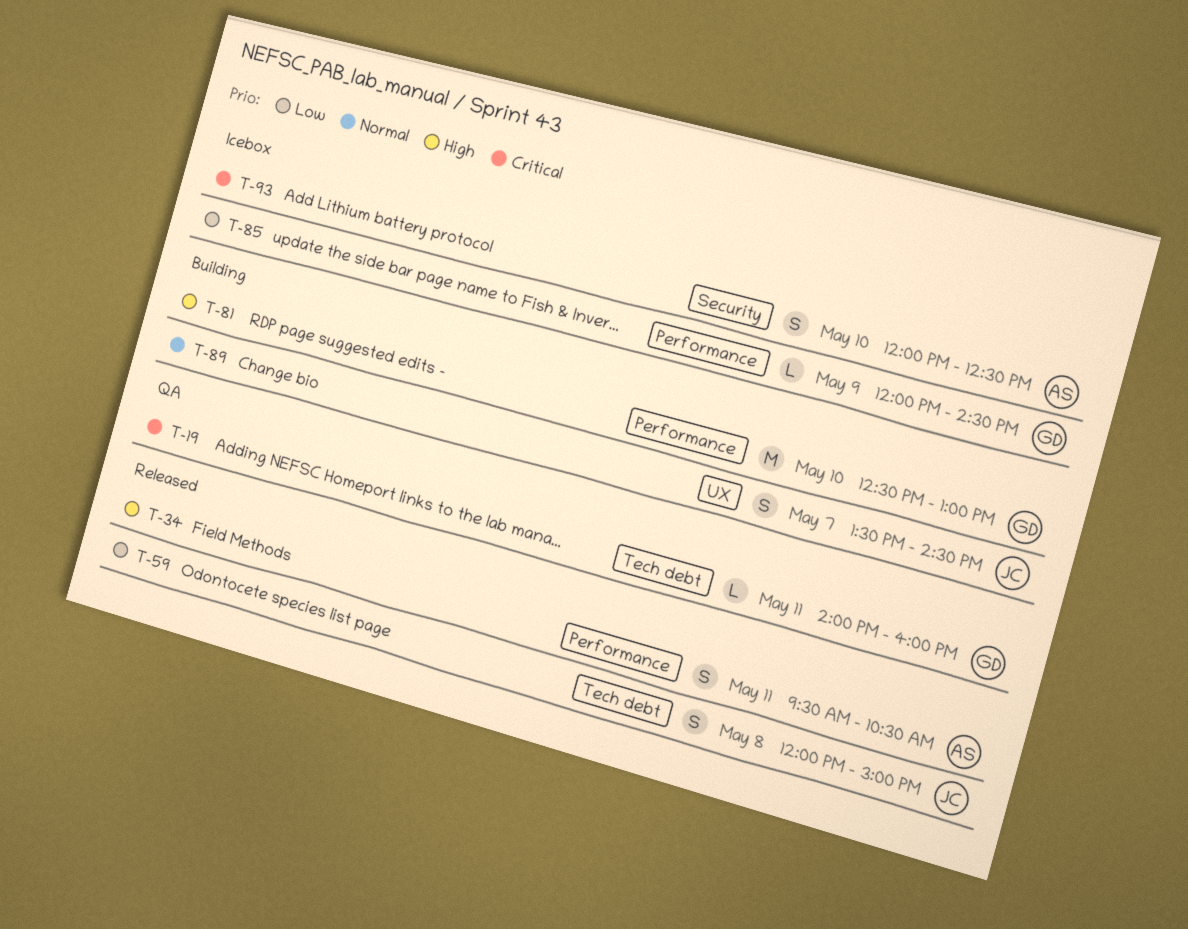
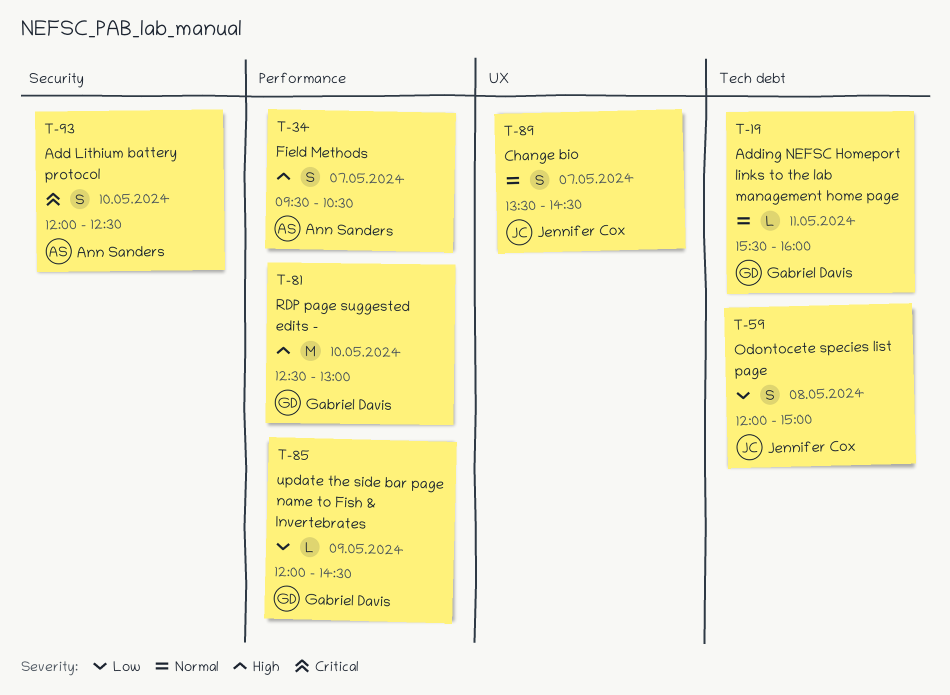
T-19, priority: Critical -> Normal
T-19, begins: 14:00 -> 15:30
T-34, day: May 11 -> May 7

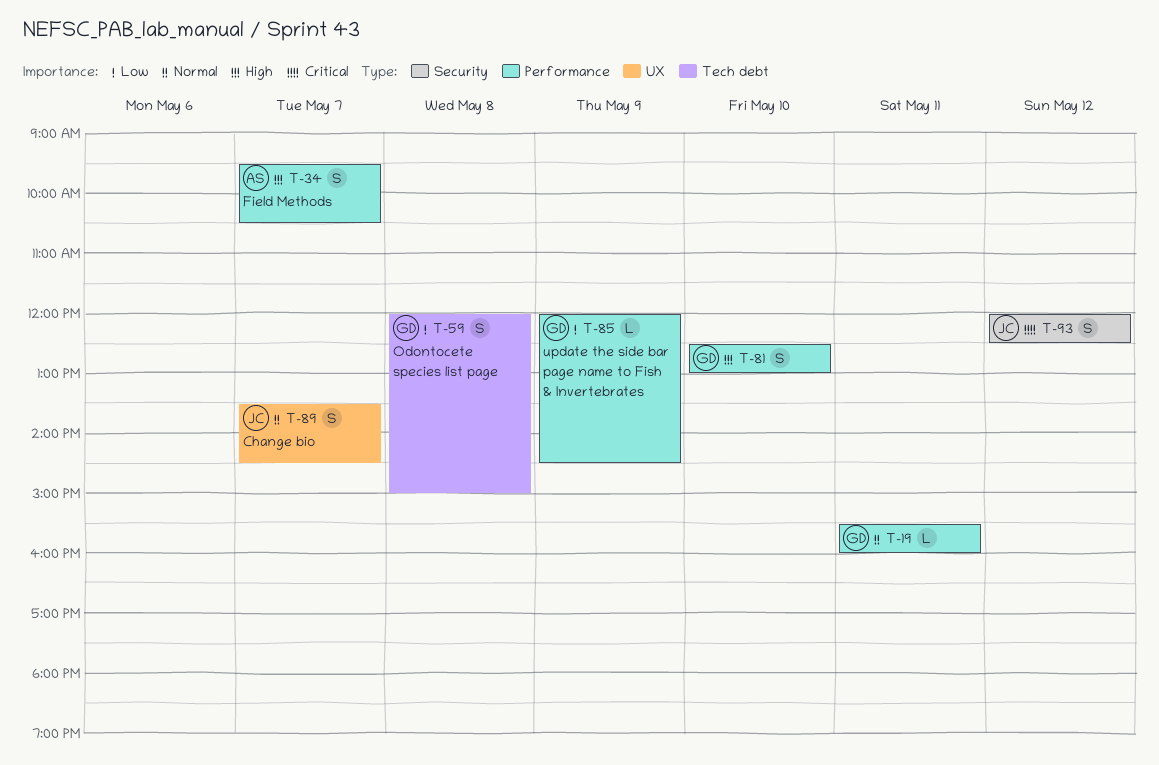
T-19, label: Tech debt -> Performance
T-59, owner: Jennifer Cox -> Gabriel Davis
T-81, estimate: M -> S
T-93, owner: Ann Sanders -> Jennifer Cox
T-93, day: May 10 -> May 12

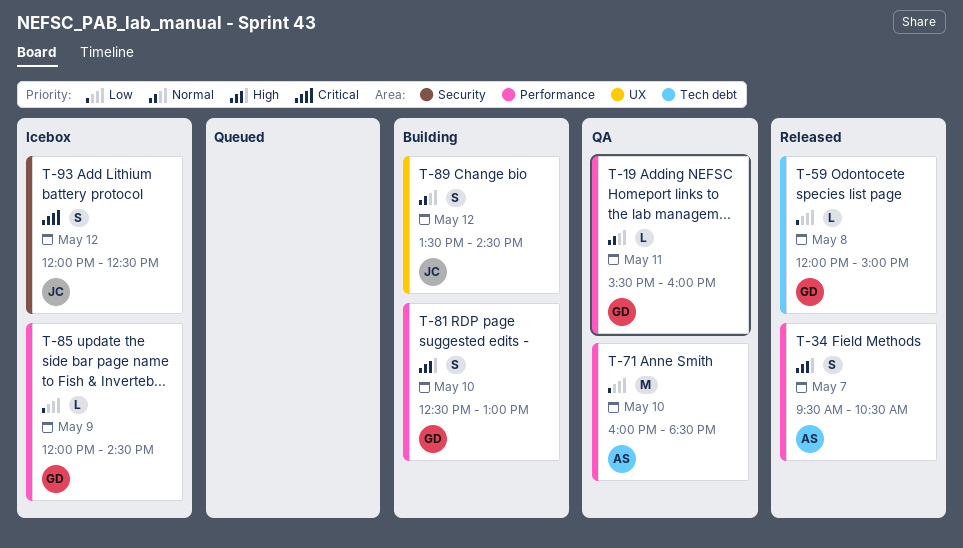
T-59, estimate: S -> L
T-71: none -> present
T-89, day: May 7 -> May 12

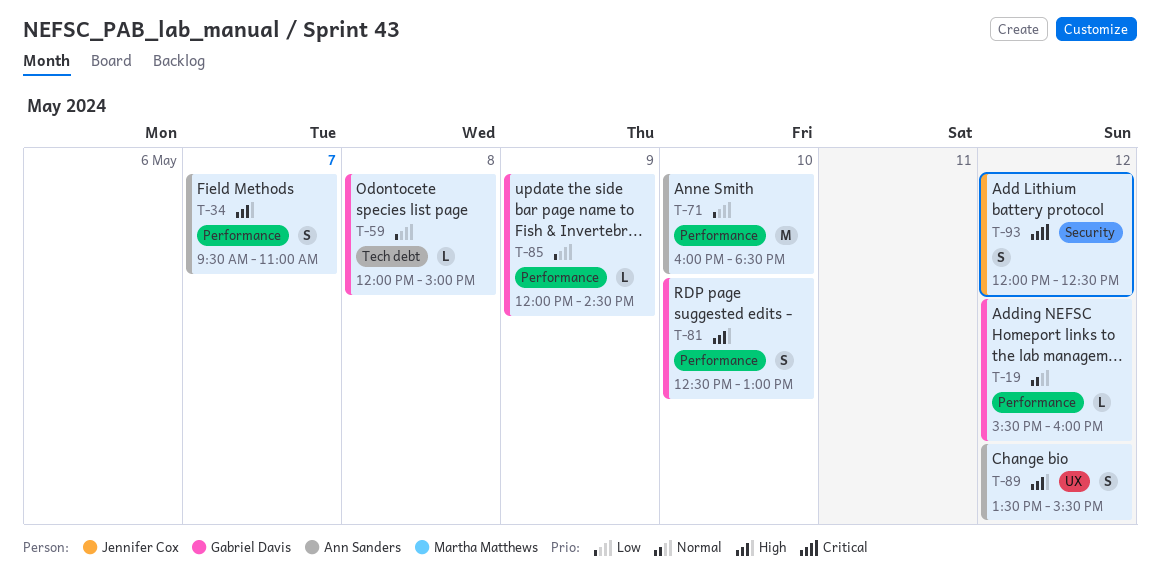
T-19, day: May 11 -> May 12
T-34, ends: 10:30 -> 11:00
T-89, owner: Jennifer Cox -> Ann Sanders
T-89, priority: Normal -> High
T-89, ends: 14:30 -> 15:30

